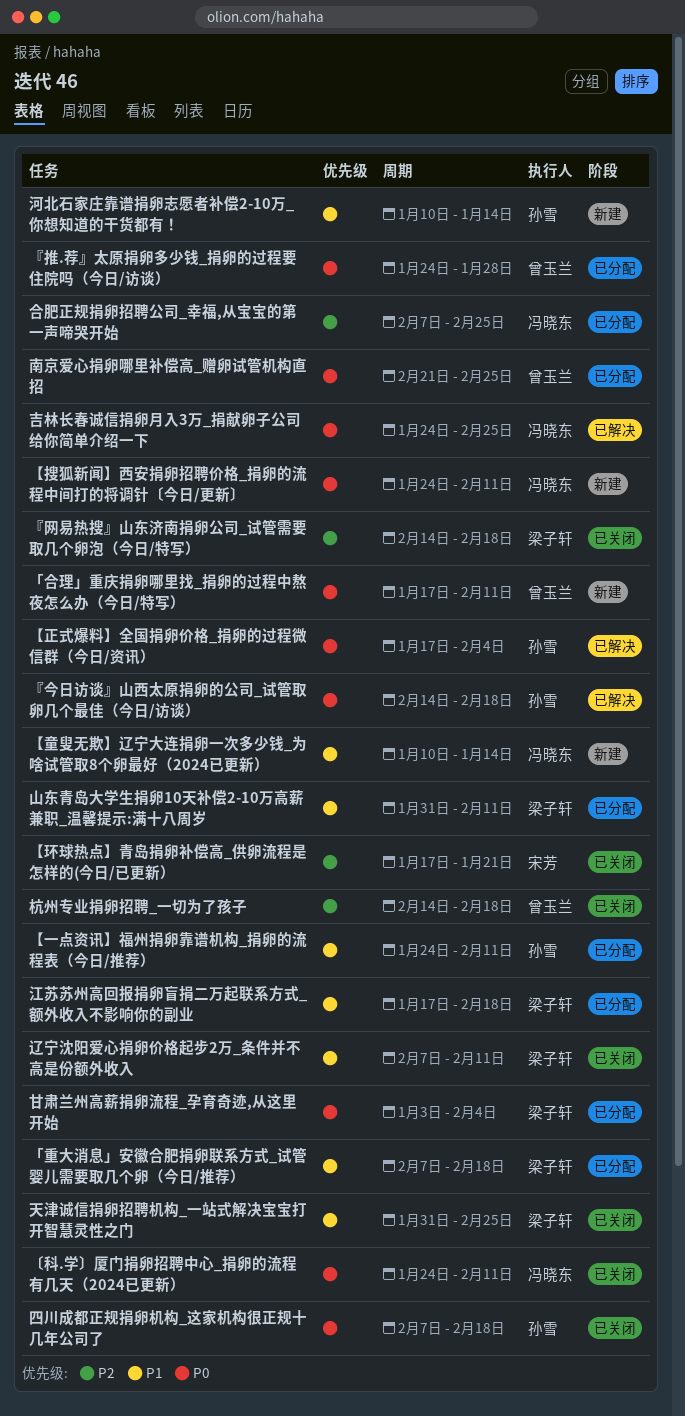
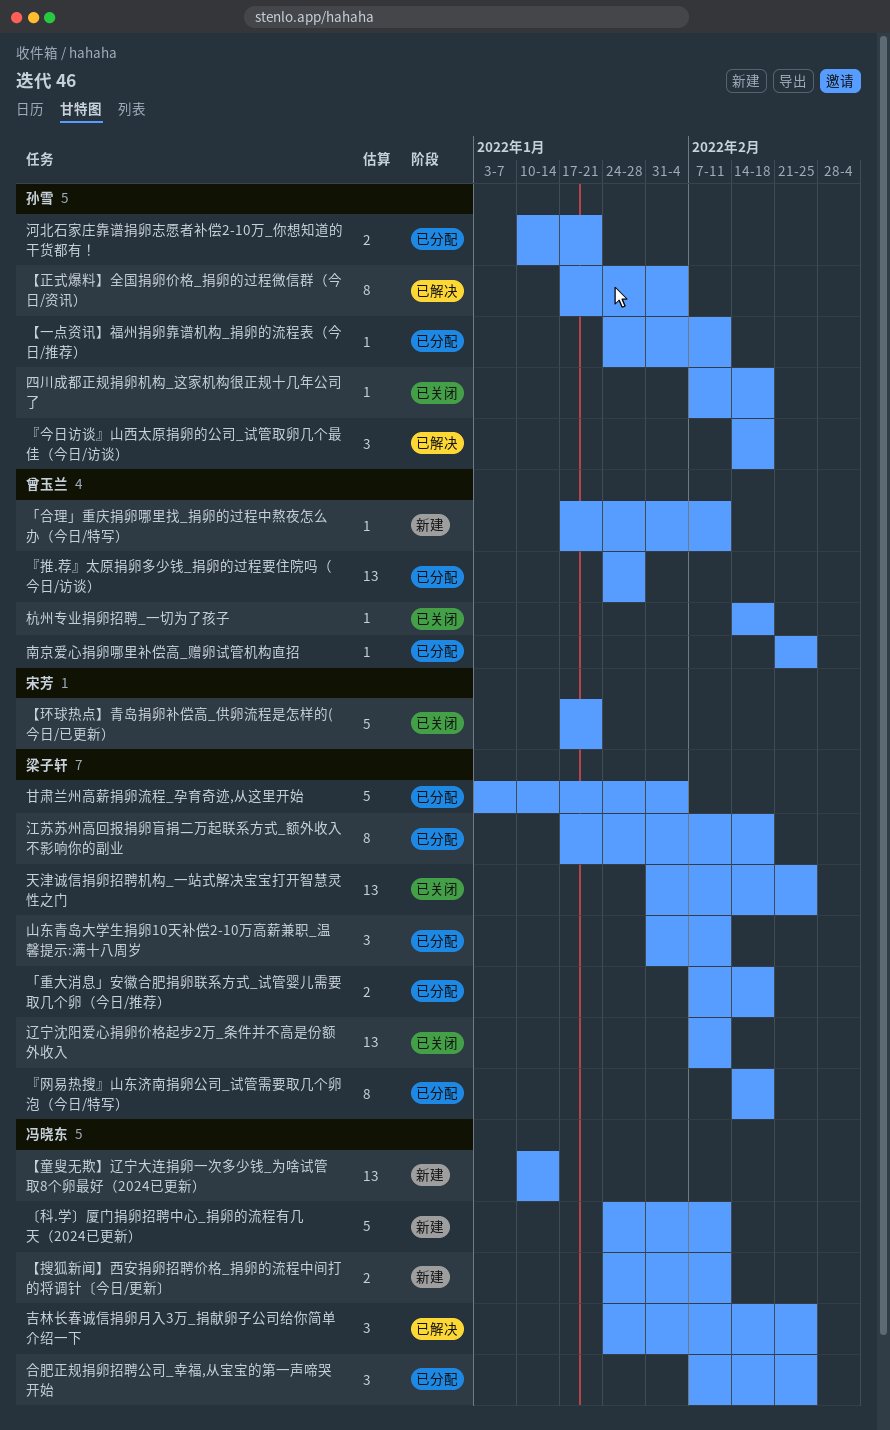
『网易热搜』山东济南捐卵公司_试管需要取几个卵泡（今日/特写）, status: 已关闭 -> 已分配
〔科.学〕厦门捐卵招聘中心_捐卵的流程有几天（2024已更新）, status: 已关闭 -> 新建
河北石家庄靠谱捐卵志愿者补偿2-10万_你想知道的干货都有！, status: 新建 -> 已分配
河北石家庄靠谱捐卵志愿者补偿2-10万_你想知道的干货都有！, due: Jan 14 -> Jan 21

